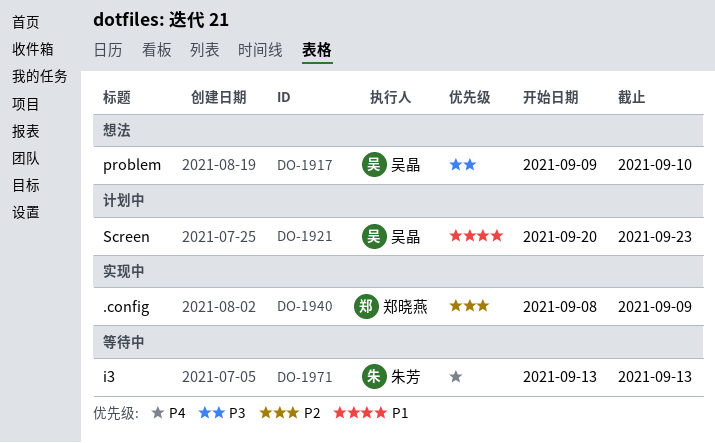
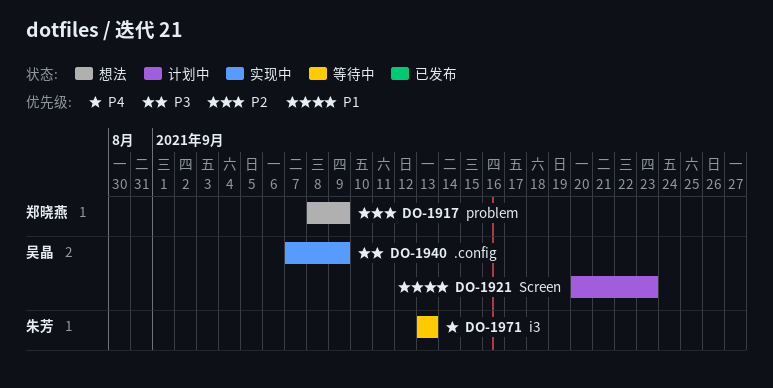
DO-1917, owner: 吴晶 -> 郑晓燕
DO-1917, priority: P3 -> P2
DO-1917, start: Sep 9 -> Sep 8
DO-1917, due: Sep 10 -> Sep 9
DO-1940, owner: 郑晓燕 -> 吴晶
DO-1940, priority: P2 -> P3
DO-1940, start: Sep 8 -> Sep 7

